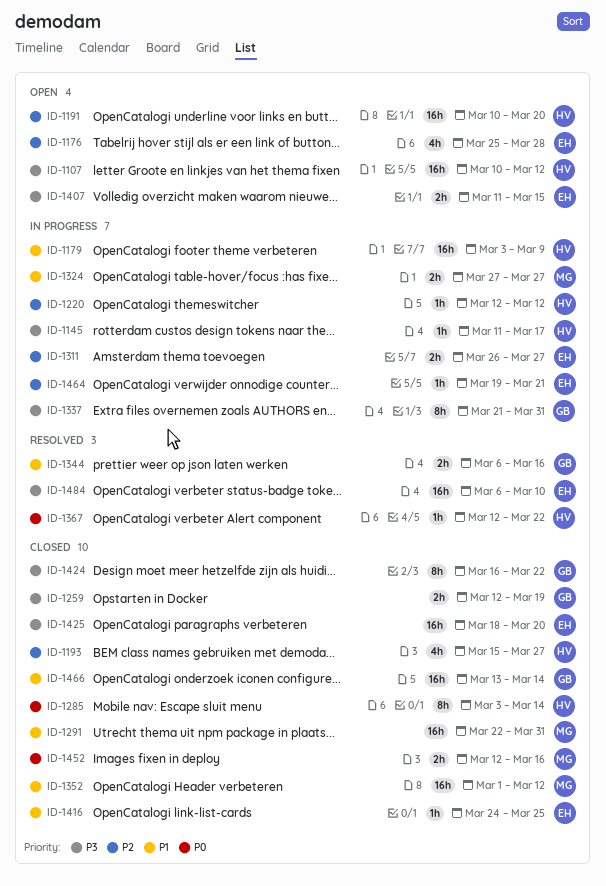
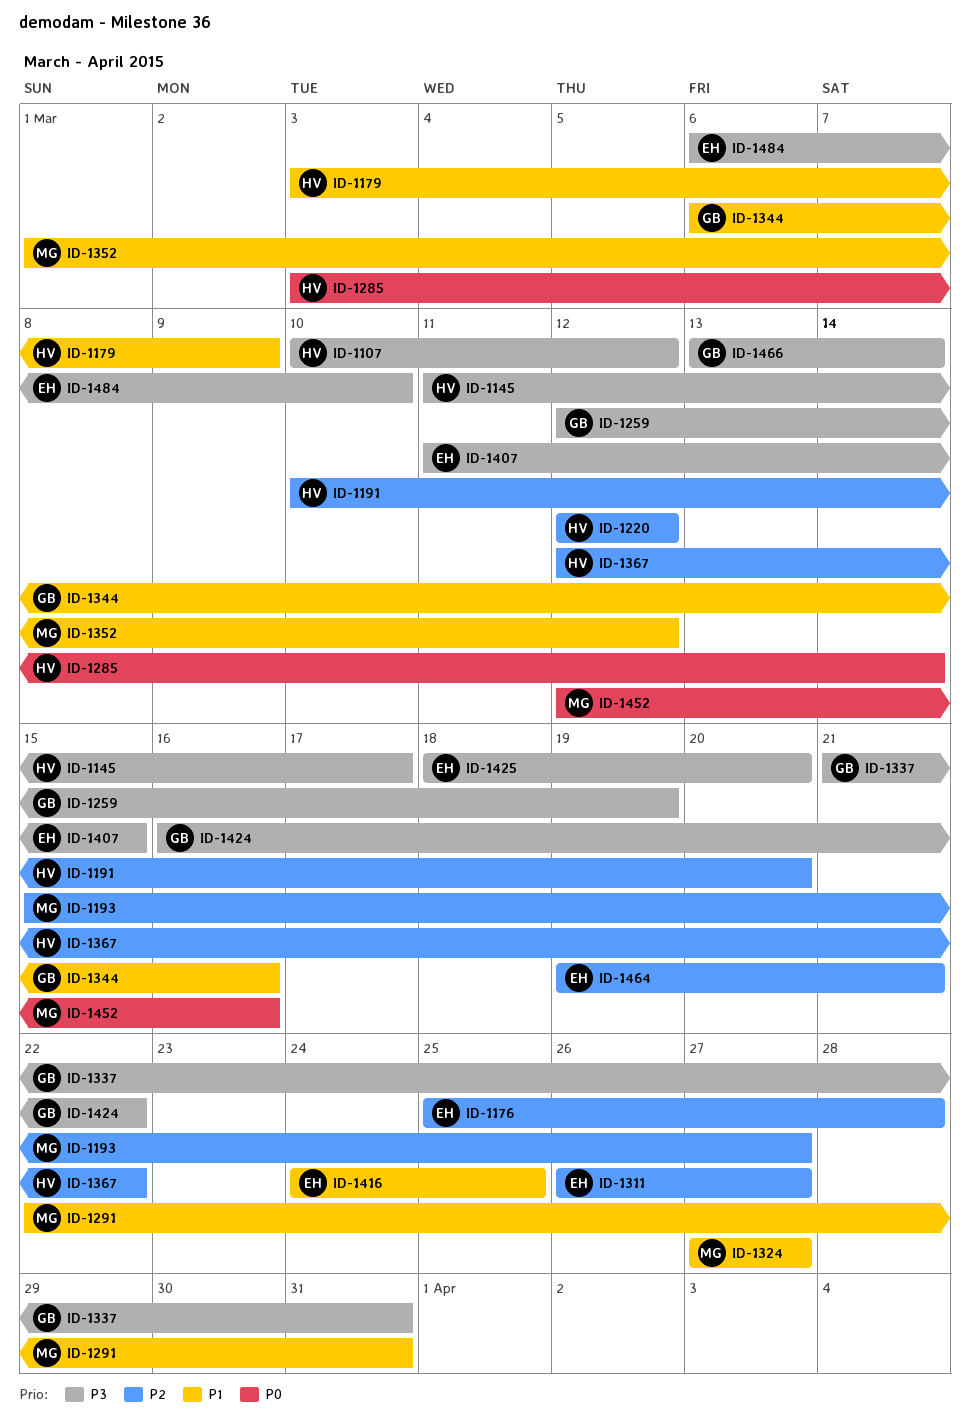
ID-1193, owner: HV -> MG
ID-1367, priority: P0 -> P2
ID-1466, priority: P1 -> P3

